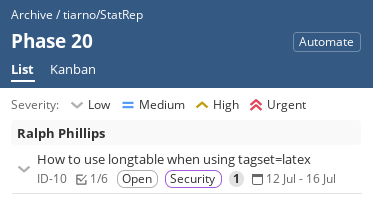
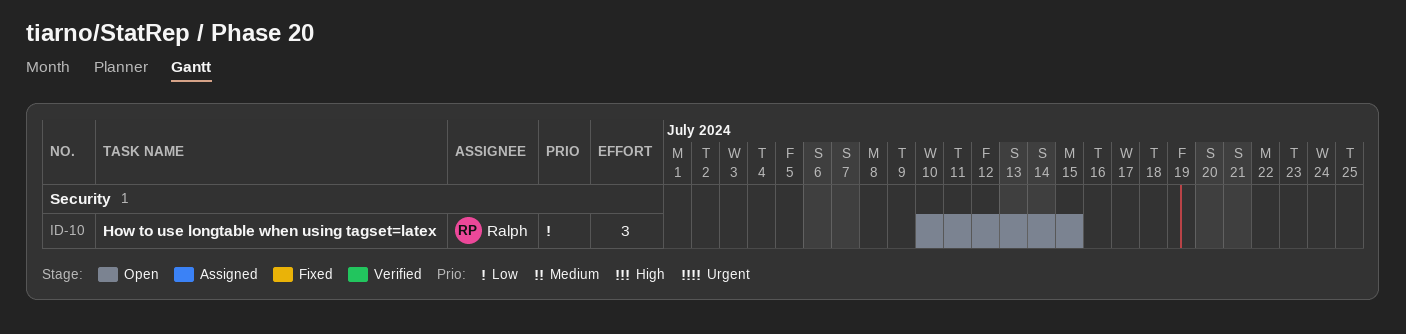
ID-10, estimate: 1 -> 3
ID-10, start: Jul 12 -> Jul 10
ID-10, due: Jul 16 -> Jul 15

